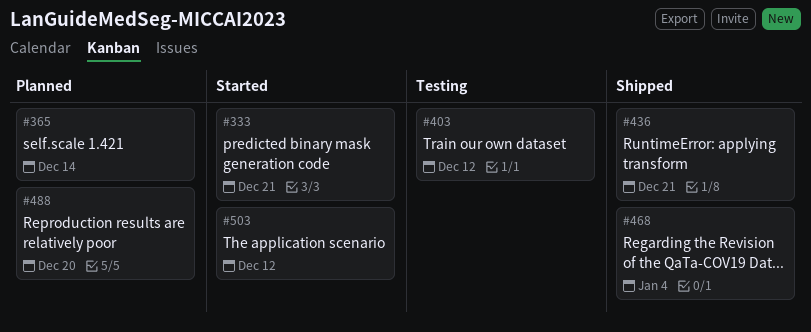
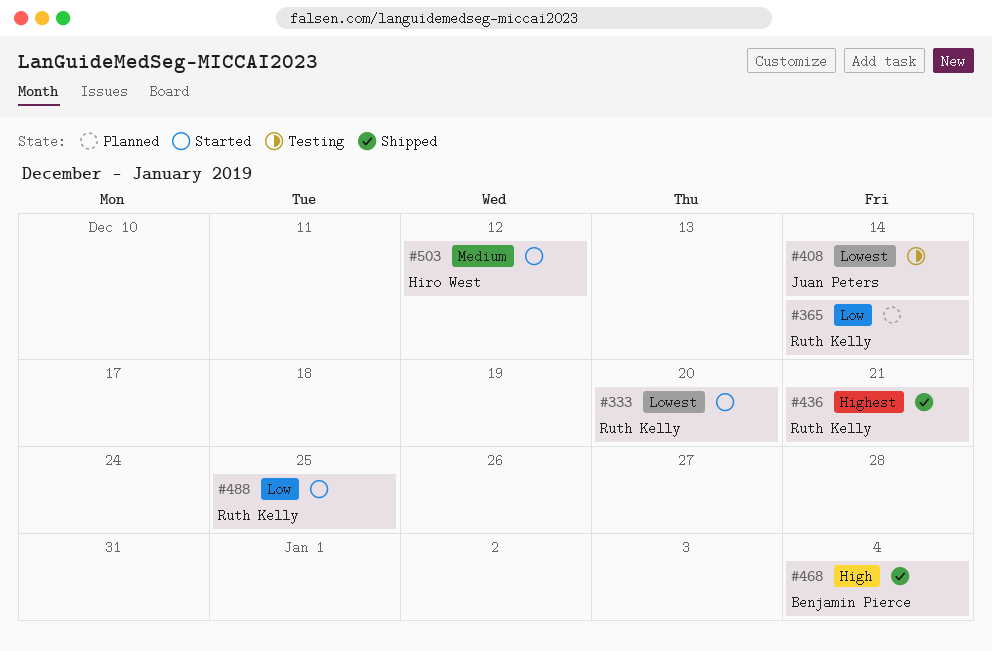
#333, due: Dec 21 -> Dec 20
#403: present -> none
#408: none -> present
#488, status: Planned -> Started
#488, due: Dec 20 -> Dec 25

